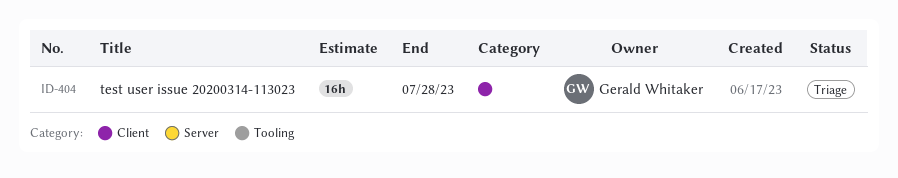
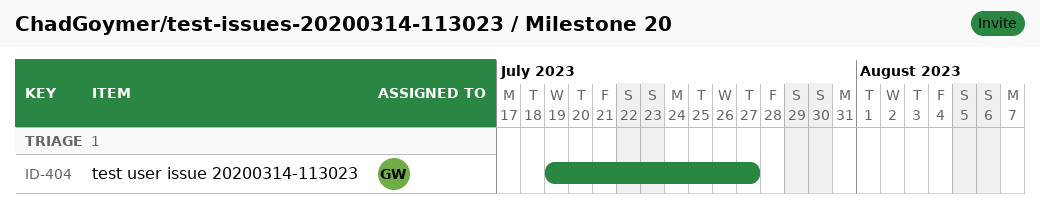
ID-404, due: Jul 28 -> Jul 27

